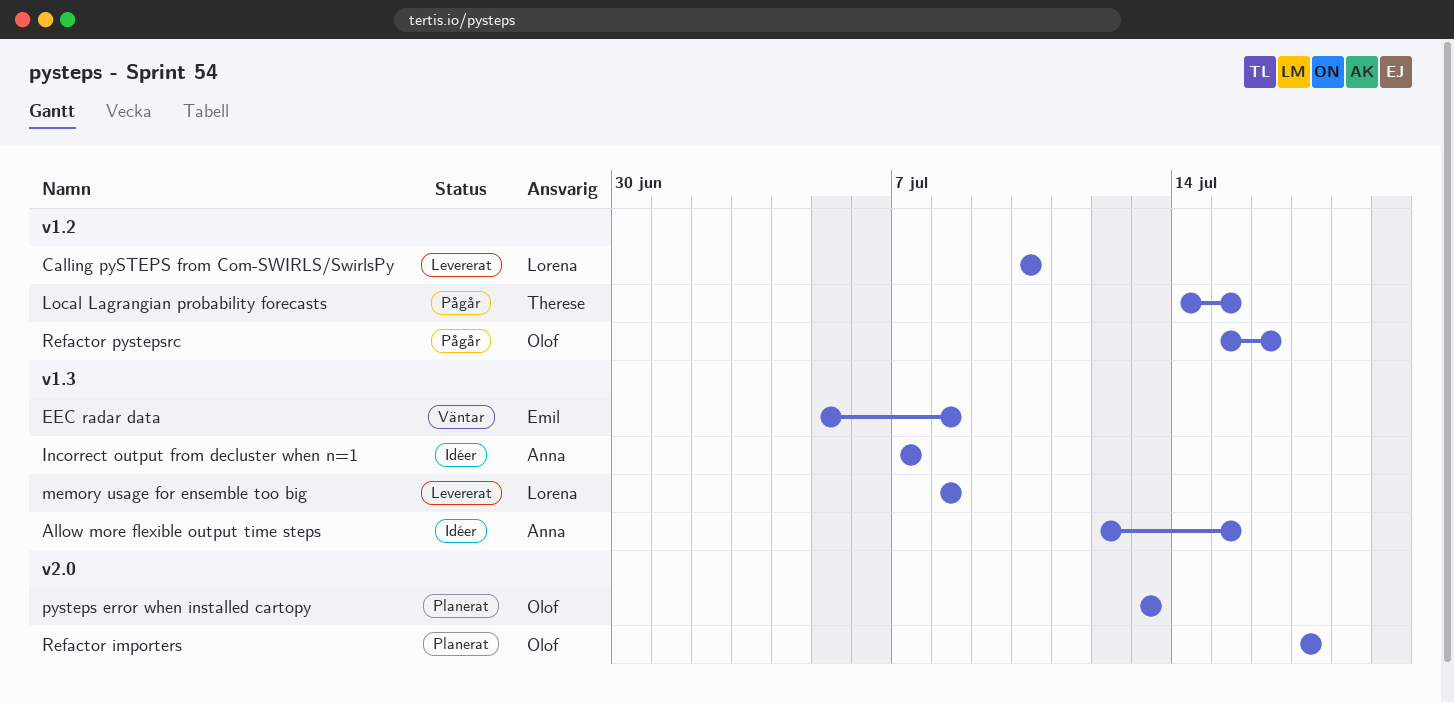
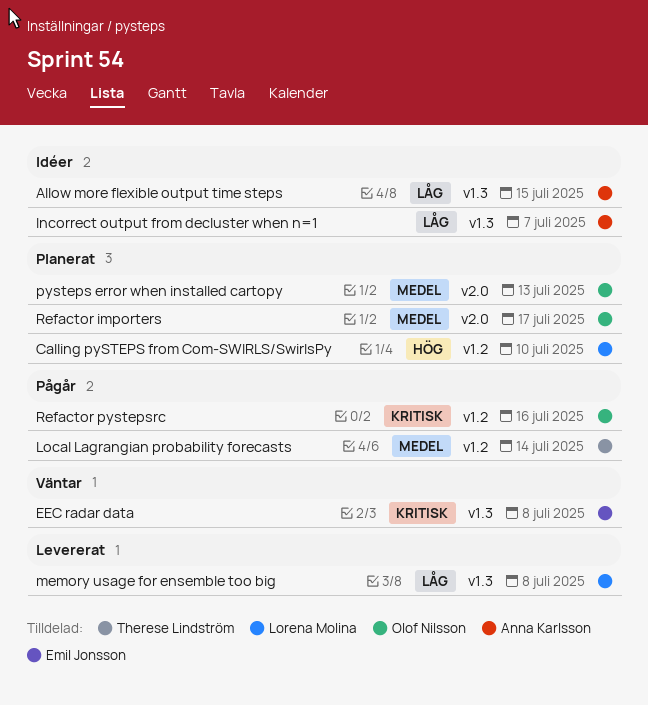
Calling pySTEPS from Com-SWIRLS/SwirlsPy, status: Levererat -> Planerat
Local Lagrangian probability forecasts, due: Jul 15 -> Jul 14

